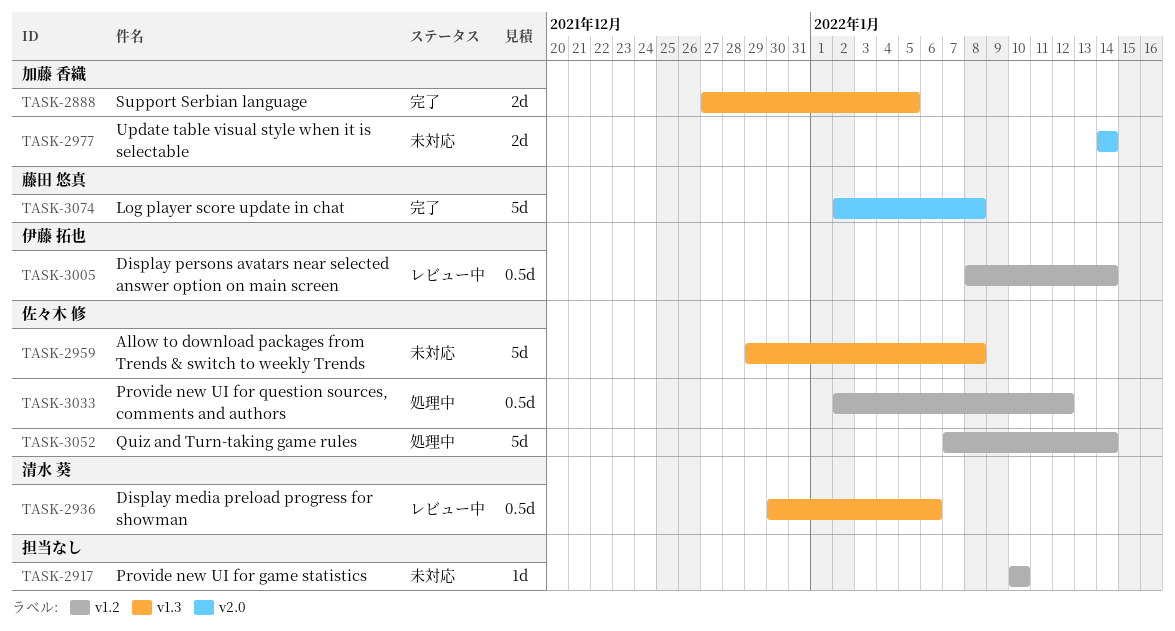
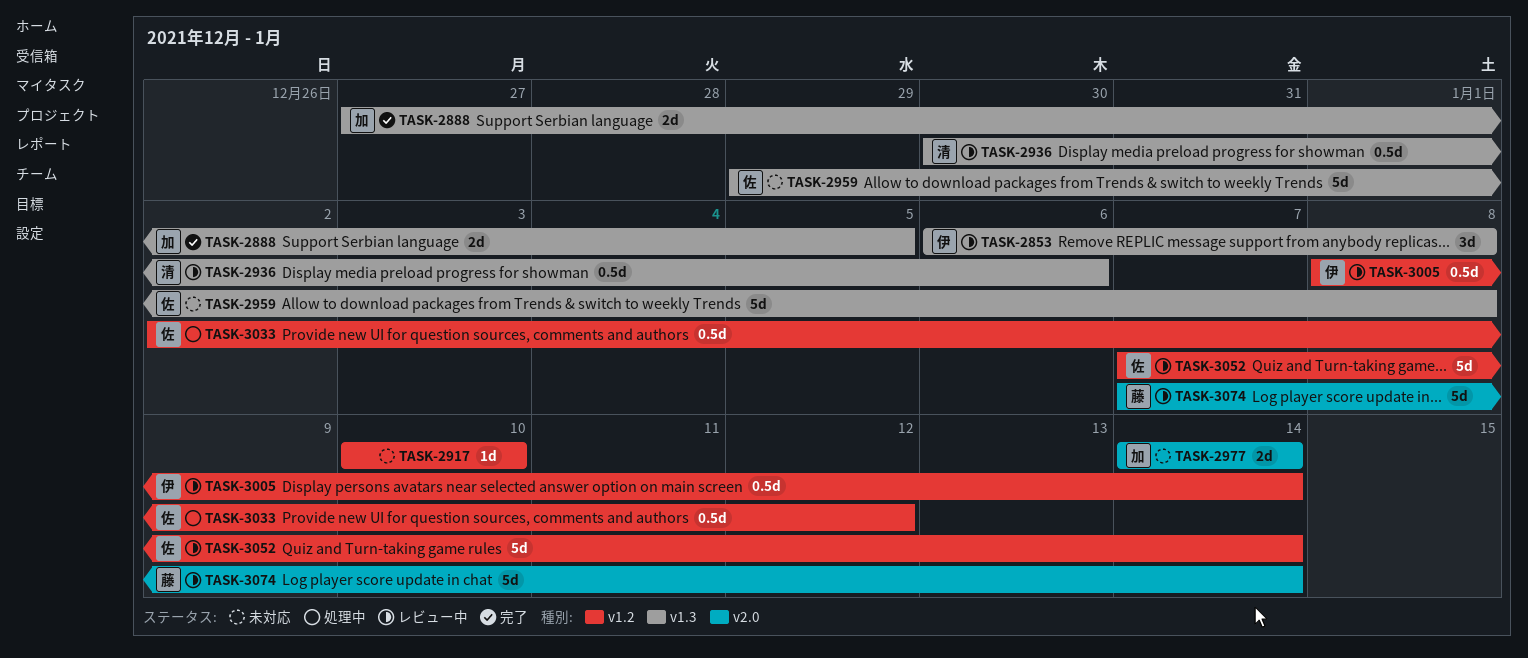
TASK-2853: none -> present
TASK-3052, status: 処理中 -> レビュー中
TASK-3074, status: 完了 -> レビュー中
TASK-3074, start: Jan 2 -> Jan 7
TASK-3074, due: Jan 8 -> Jan 14

